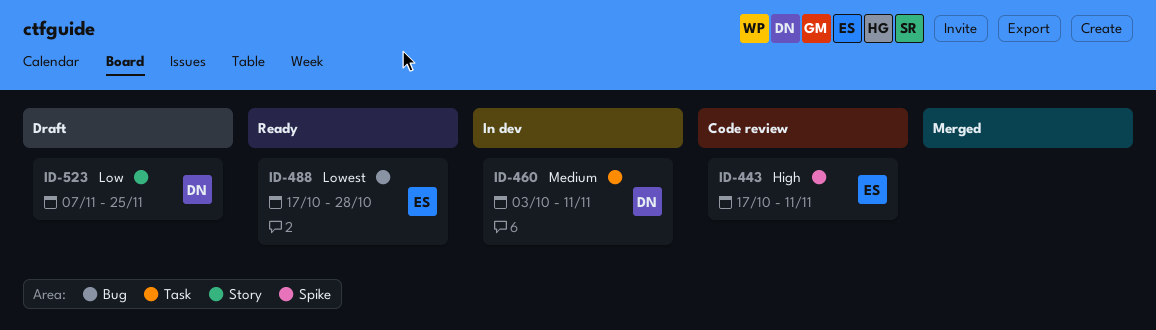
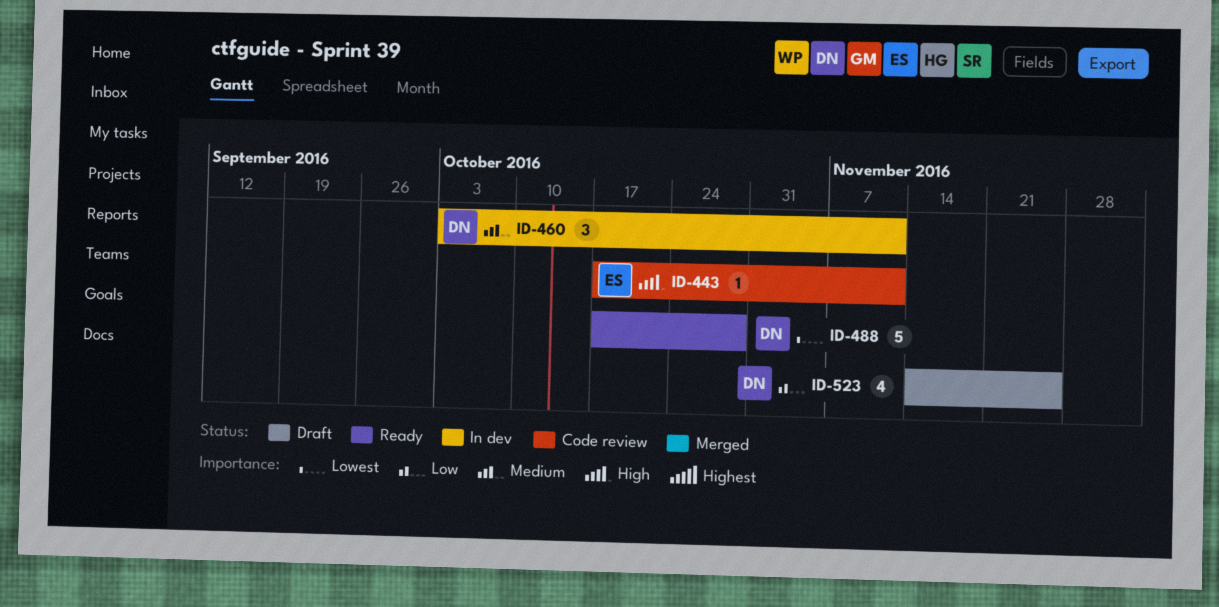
ID-488, owner: ES -> DN
ID-523, start: Nov 7 -> Nov 14

